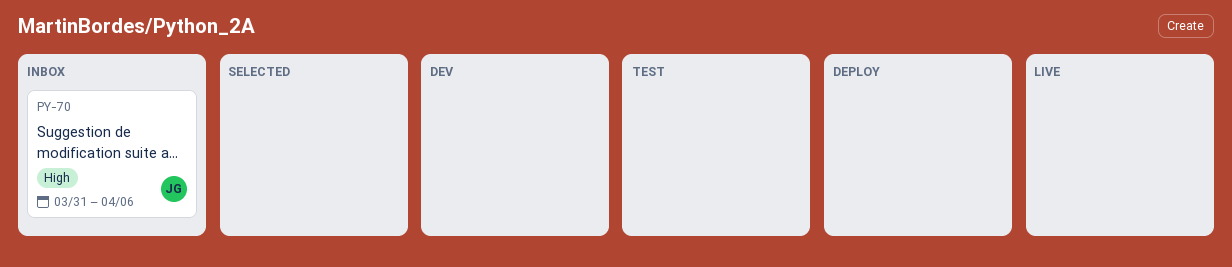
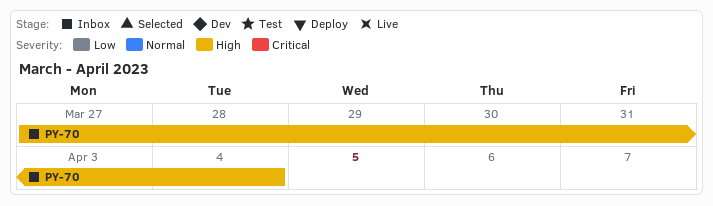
PY-70, start: Mar 31 -> Mar 27
PY-70, due: Apr 6 -> Apr 4

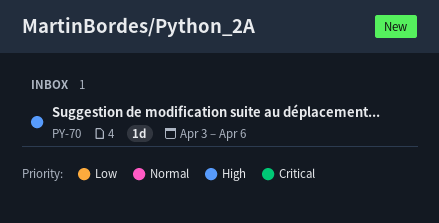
PY-70, start: Mar 27 -> Apr 3
PY-70, due: Apr 4 -> Apr 6

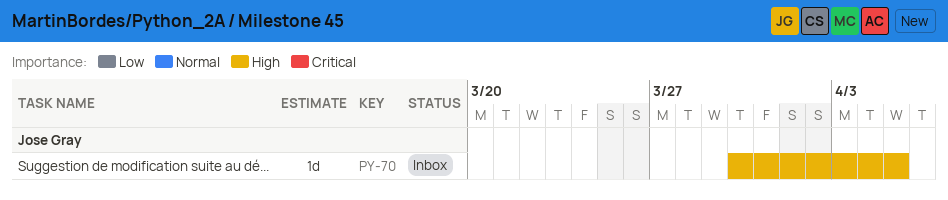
PY-70, start: Apr 3 -> Mar 30
PY-70, due: Apr 6 -> Apr 5

